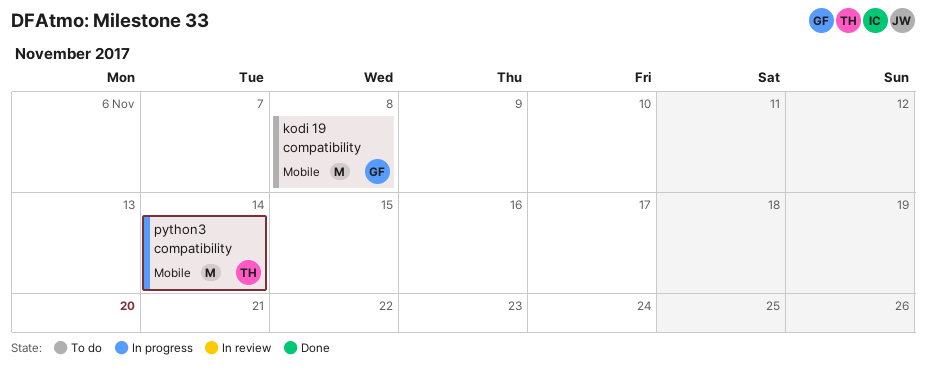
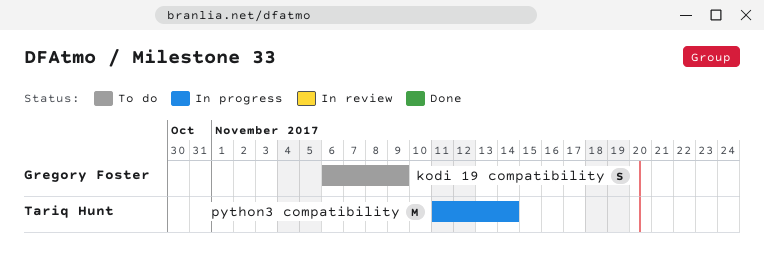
kodi 19 compatibility, estimate: M -> S
kodi 19 compatibility, due: Nov 8 -> Nov 9

